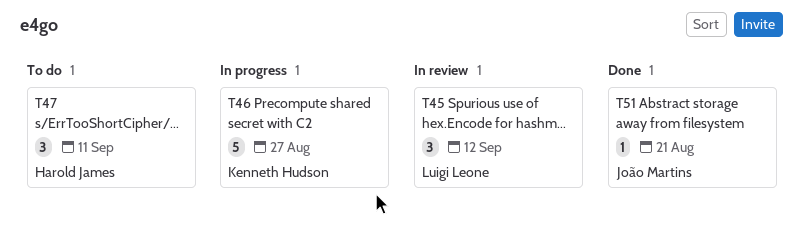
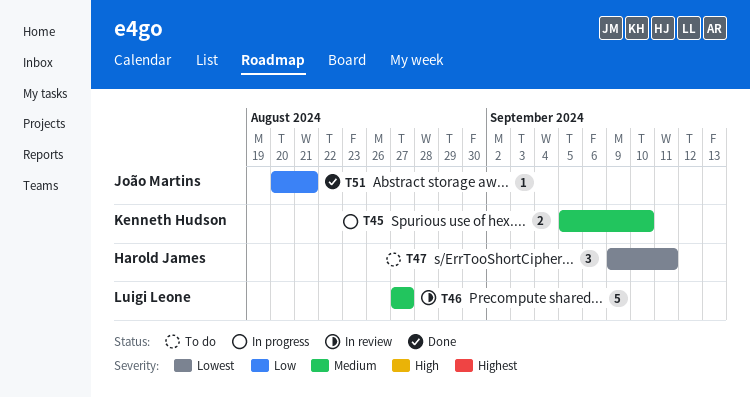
T45, status: In review -> In progress
T45, owner: Luigi Leone -> Kenneth Hudson
T45, estimate: 3 -> 2
T45, due: Sep 12 -> Sep 10
T46, status: In progress -> In review
T46, owner: Kenneth Hudson -> Luigi Leone

